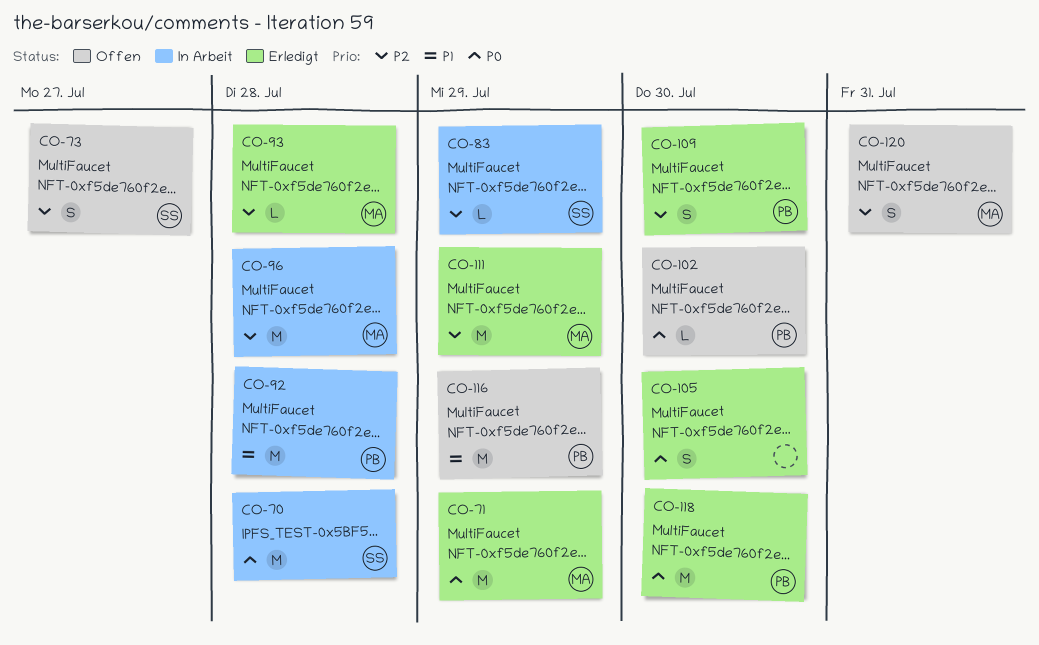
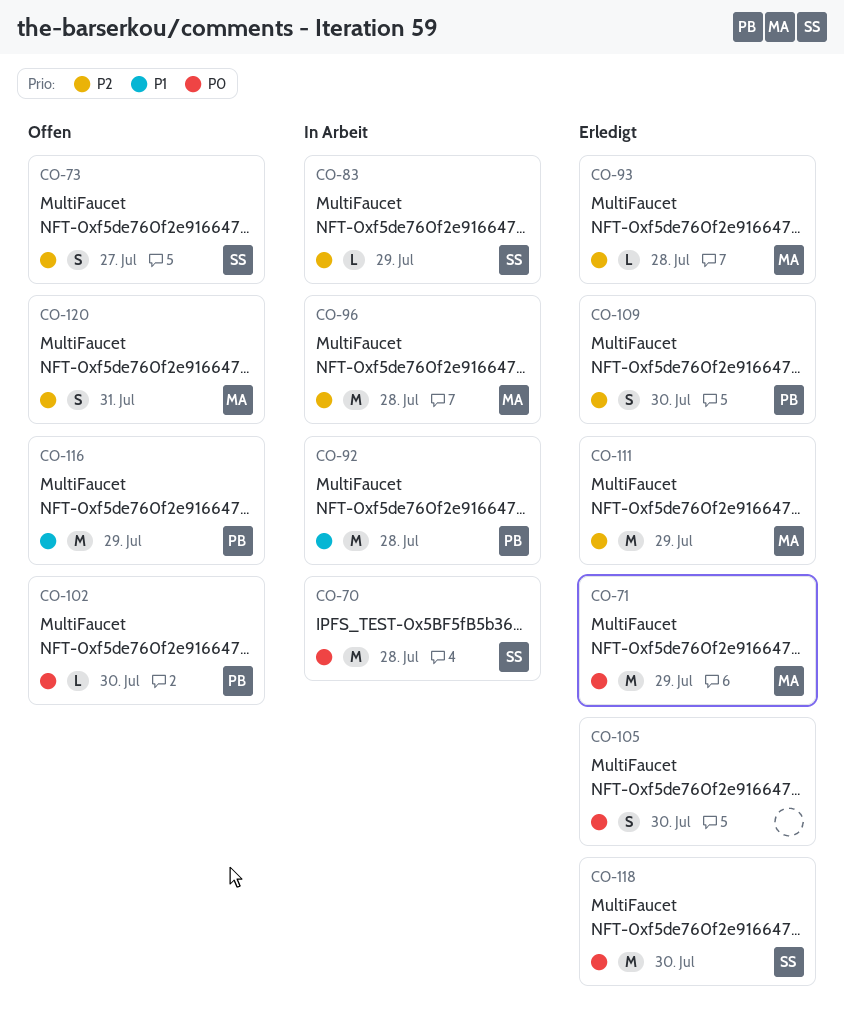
CO-118, owner: PB -> SS

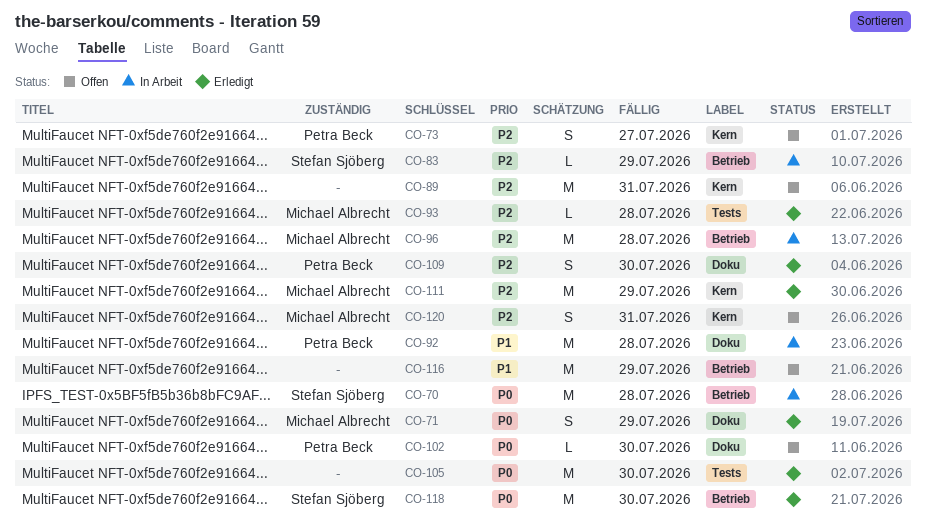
CO-71, estimate: M -> S
CO-73, owner: Stefan Sjöberg -> Petra Beck
CO-89: none -> present
CO-105, estimate: S -> M
CO-116, owner: Petra Beck -> none

